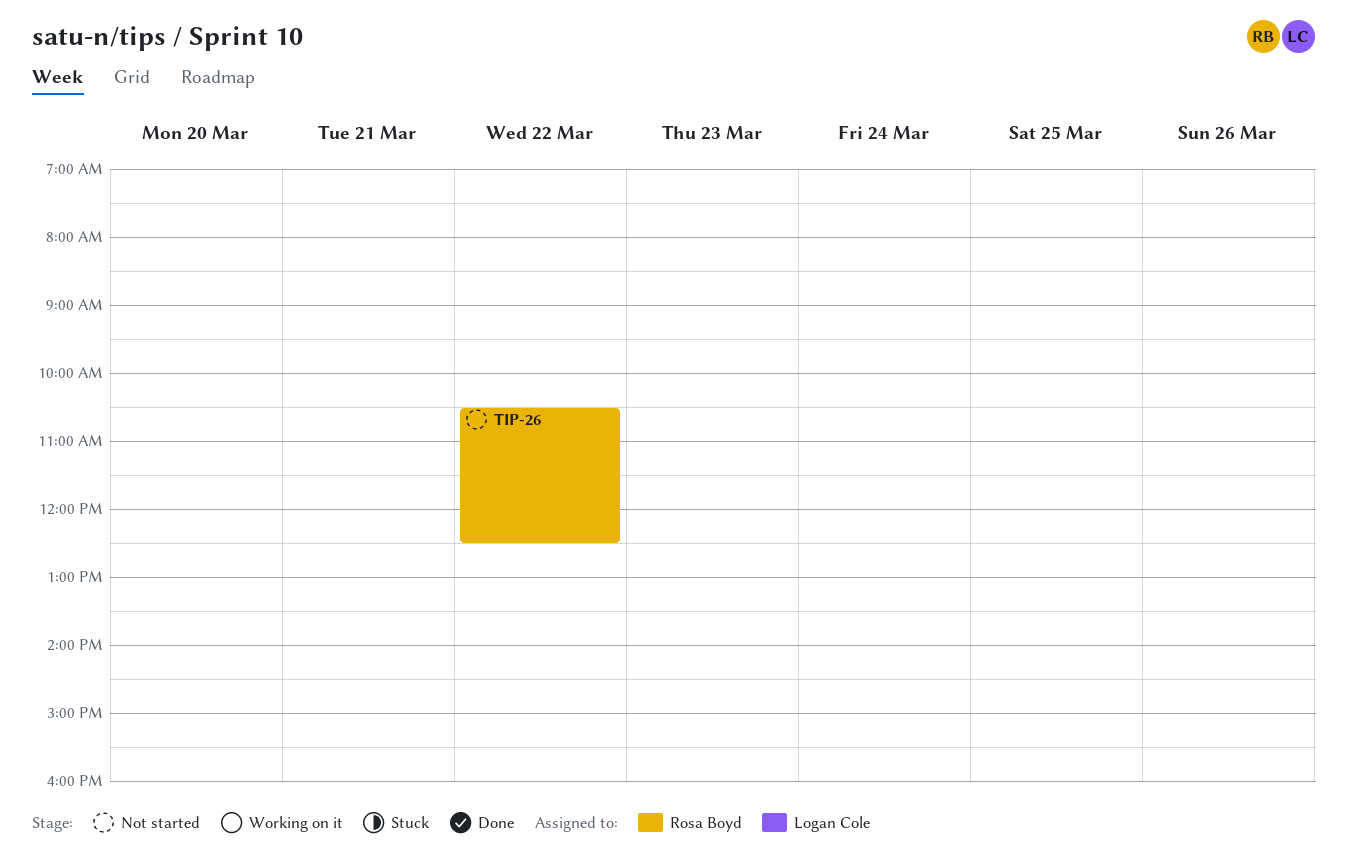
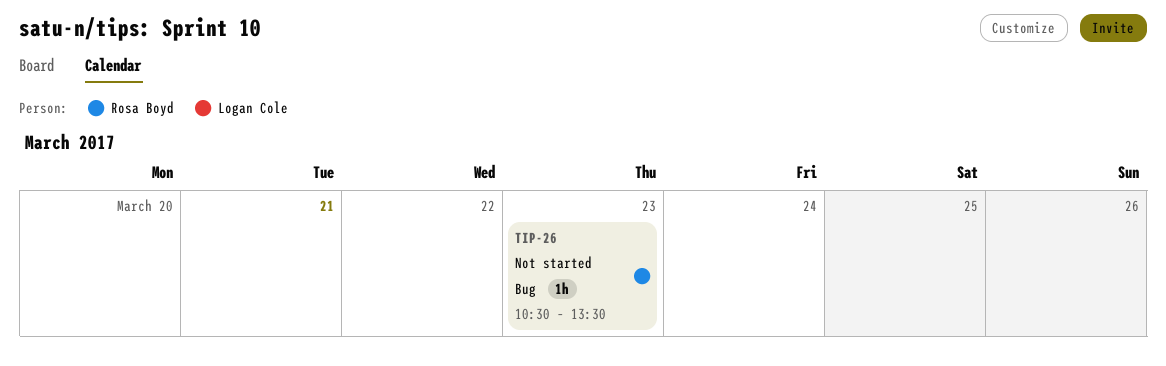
TIP-26, day: Mar 22 -> Mar 23
TIP-26, ends: 12:30 -> 13:30

